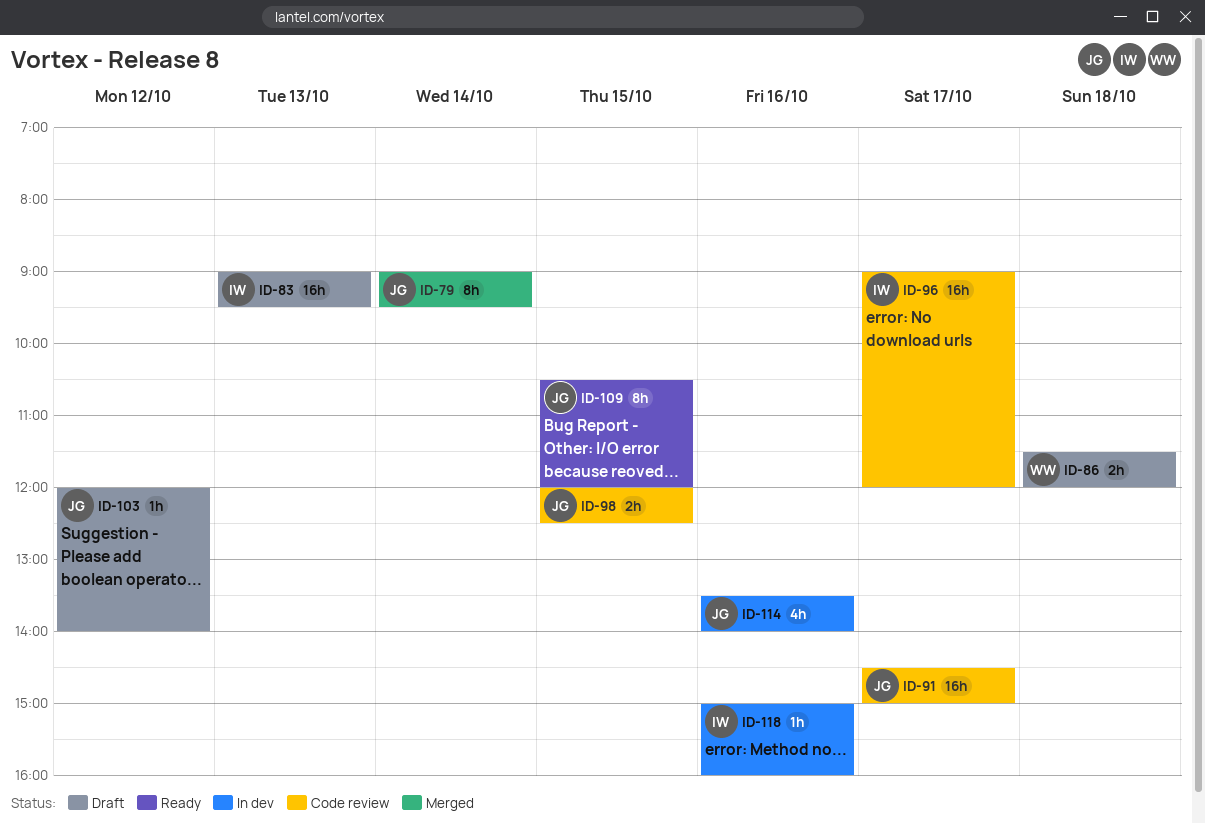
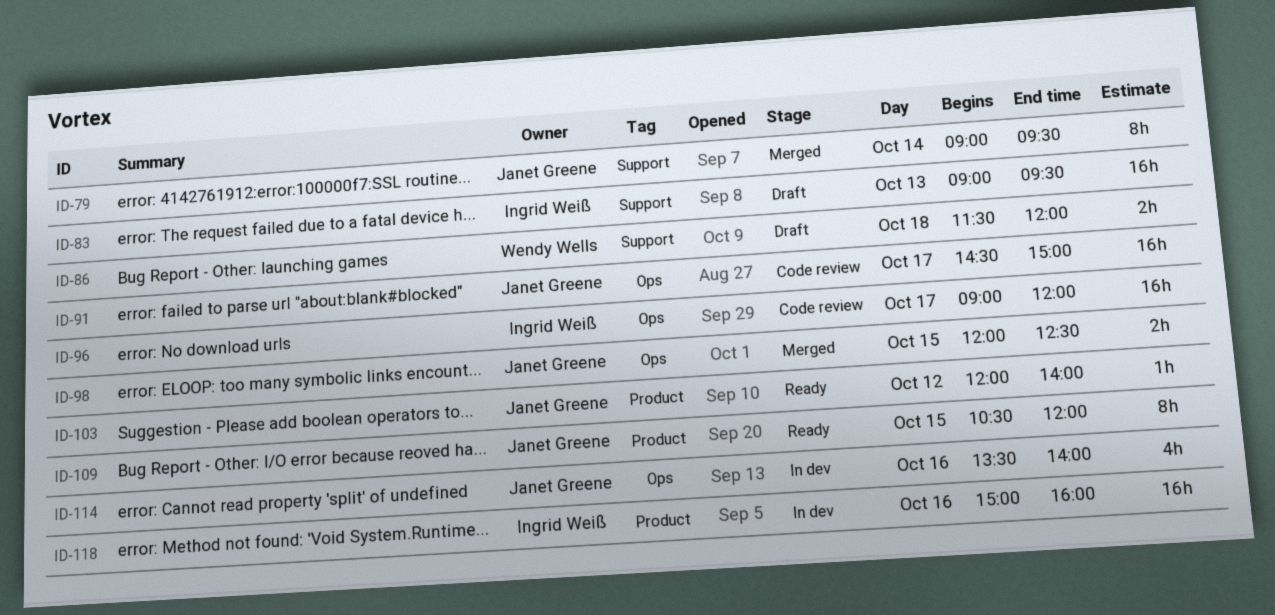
ID-98, status: Code review -> Merged
ID-103, status: Draft -> Ready
ID-118, estimate: 1h -> 16h

